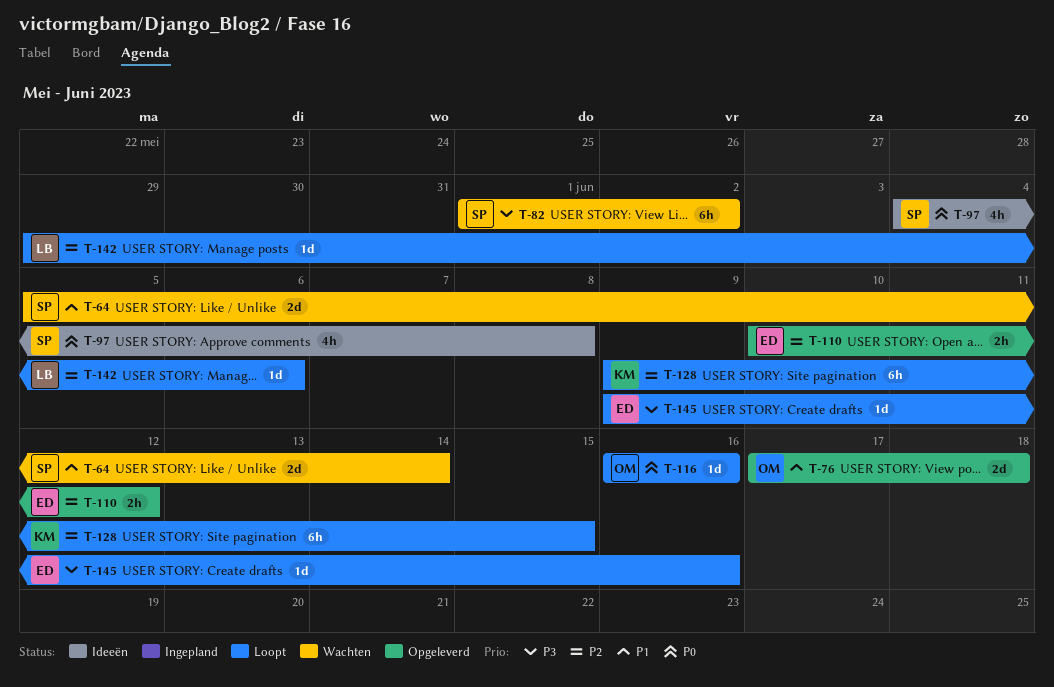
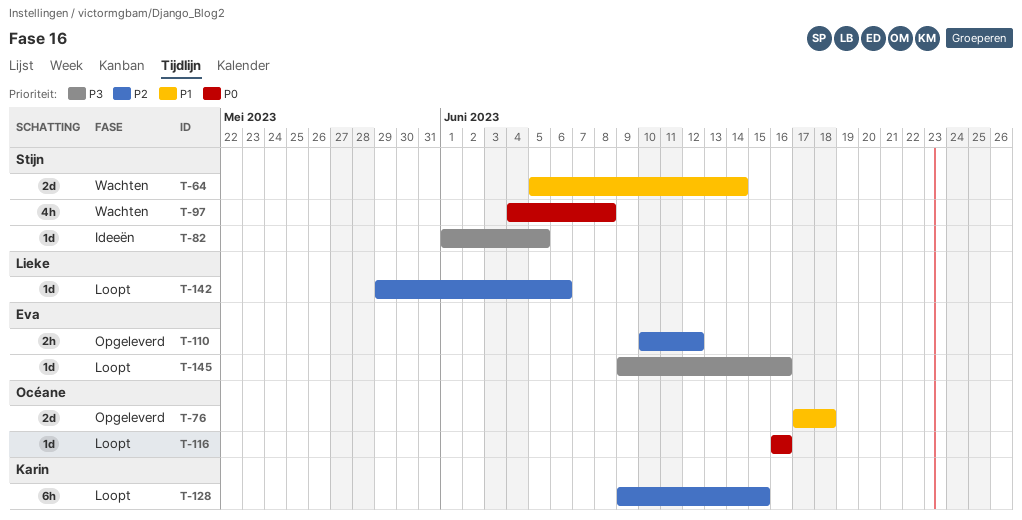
T-82, status: Wachten -> Ideeën
T-82, estimate: 6h -> 1d
T-82, due: Jun 2 -> Jun 5
T-97, status: Ideeën -> Wachten

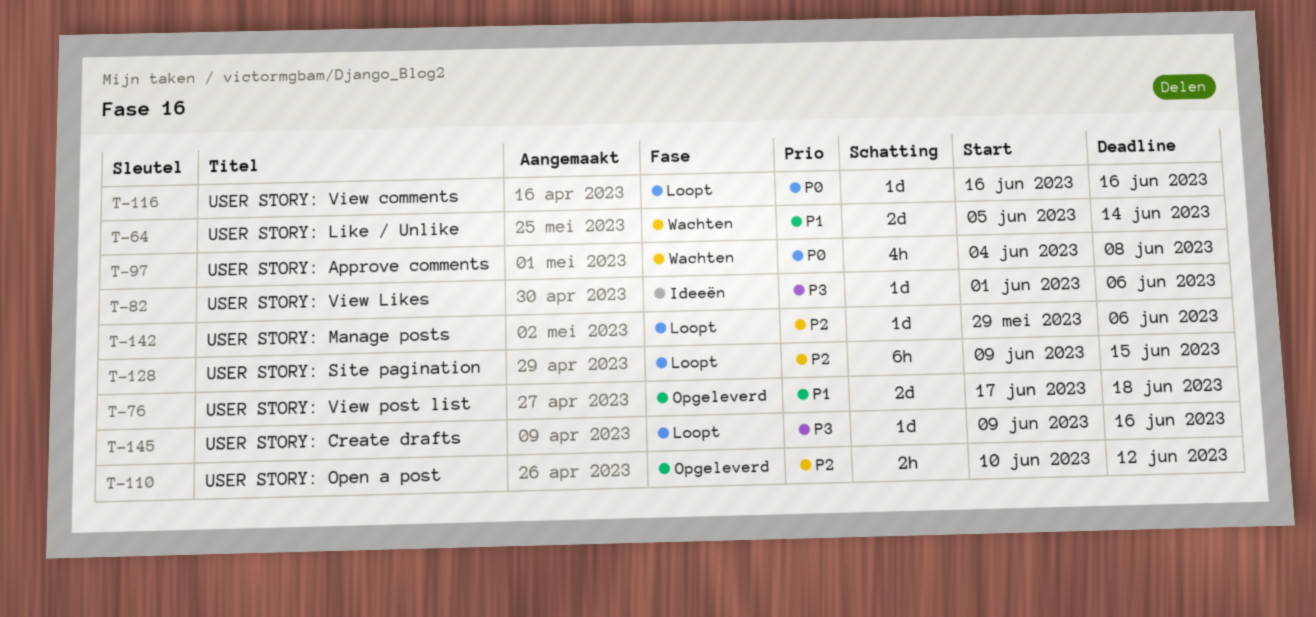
T-82, due: Jun 5 -> Jun 6

